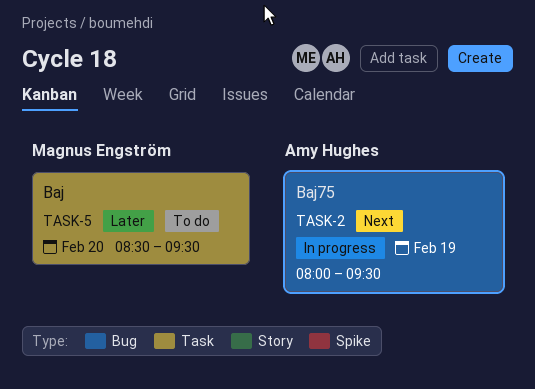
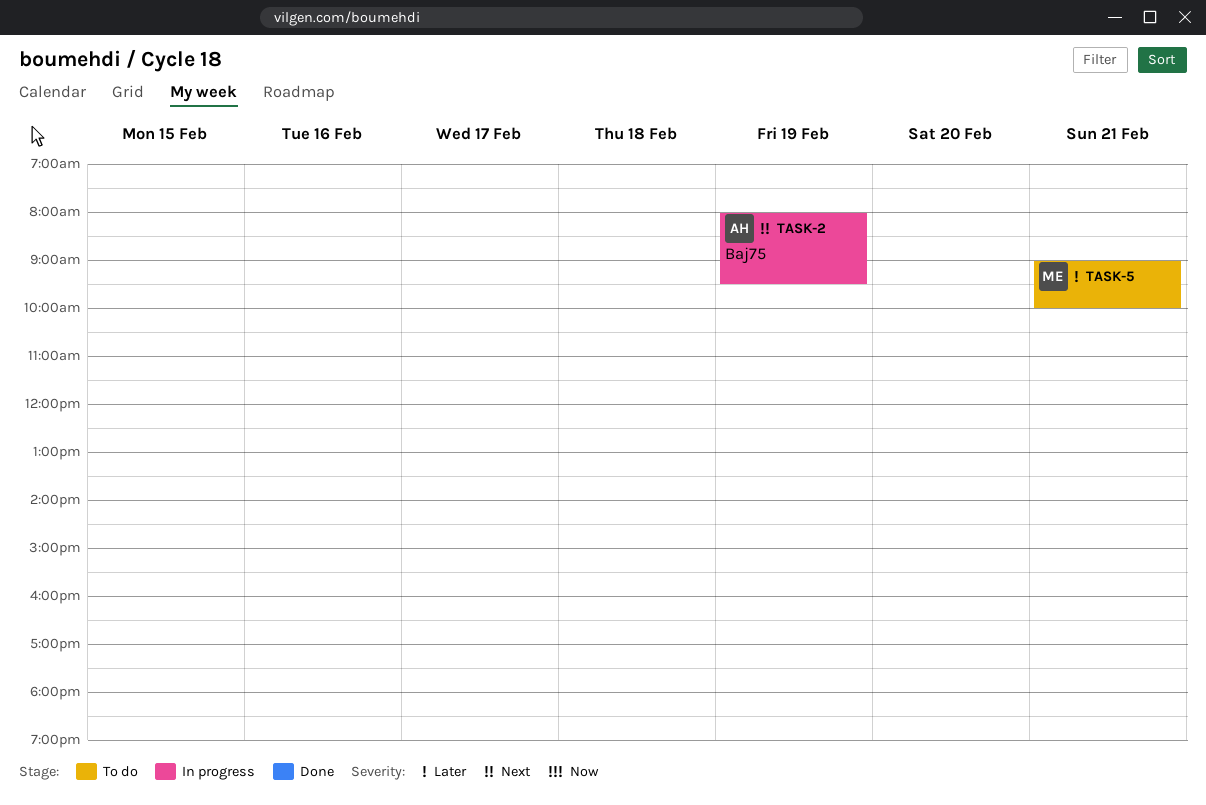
TASK-5, day: Feb 20 -> Feb 21
TASK-5, begins: 08:30 -> 09:00
TASK-5, ends: 09:30 -> 10:00

